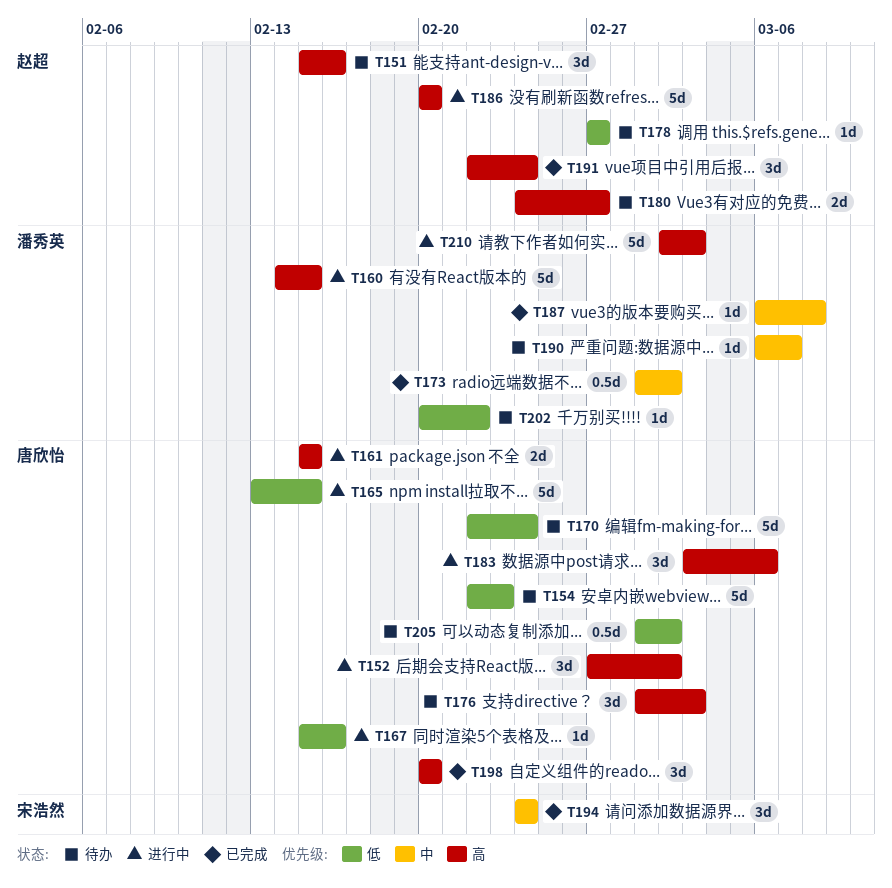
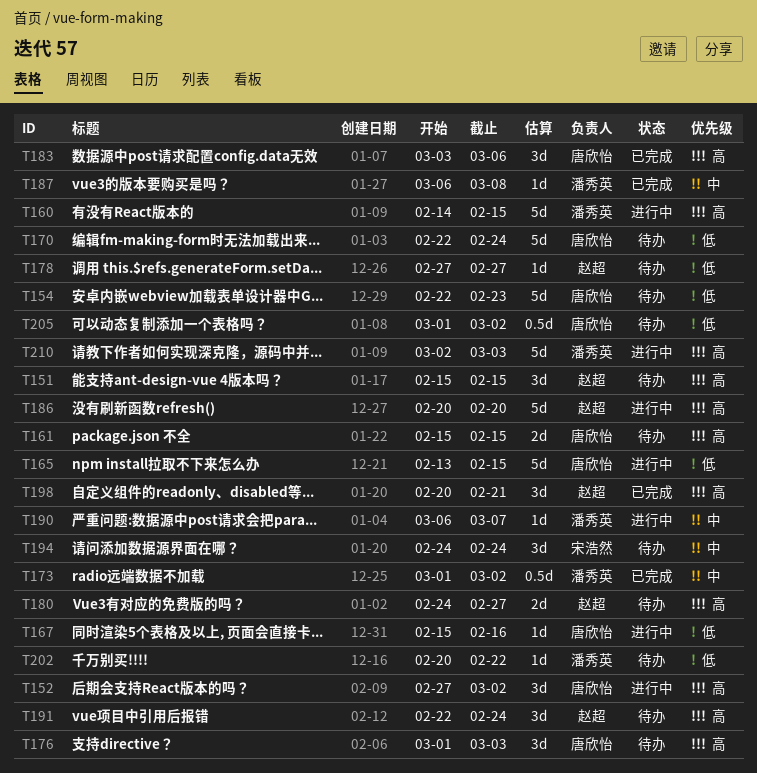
T151, due: Feb 16 -> Feb 15
T161, status: 进行中 -> 待办
T183, status: 进行中 -> 已完成
T190, status: 待办 -> 进行中
T191, status: 已完成 -> 待办
T194, status: 已完成 -> 待办
T198, owner: 唐欣怡 -> 赵超
T198, due: Feb 20 -> Feb 21

